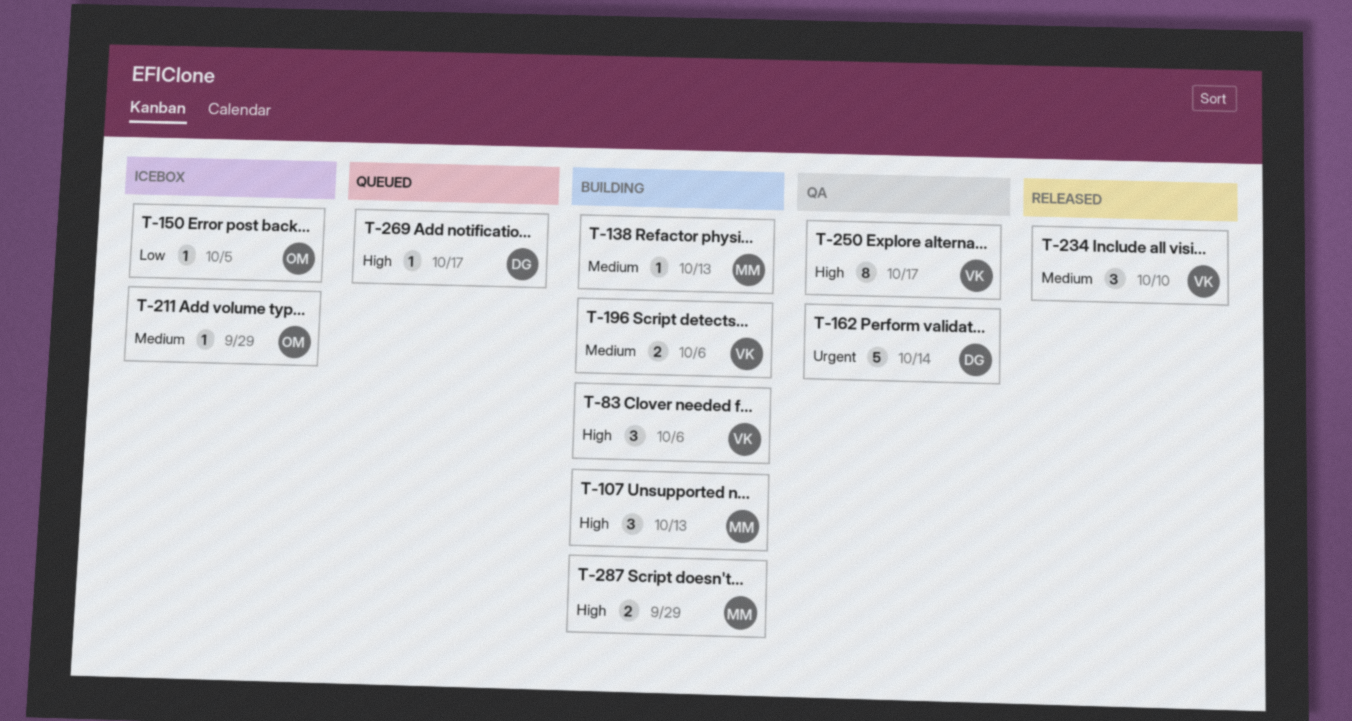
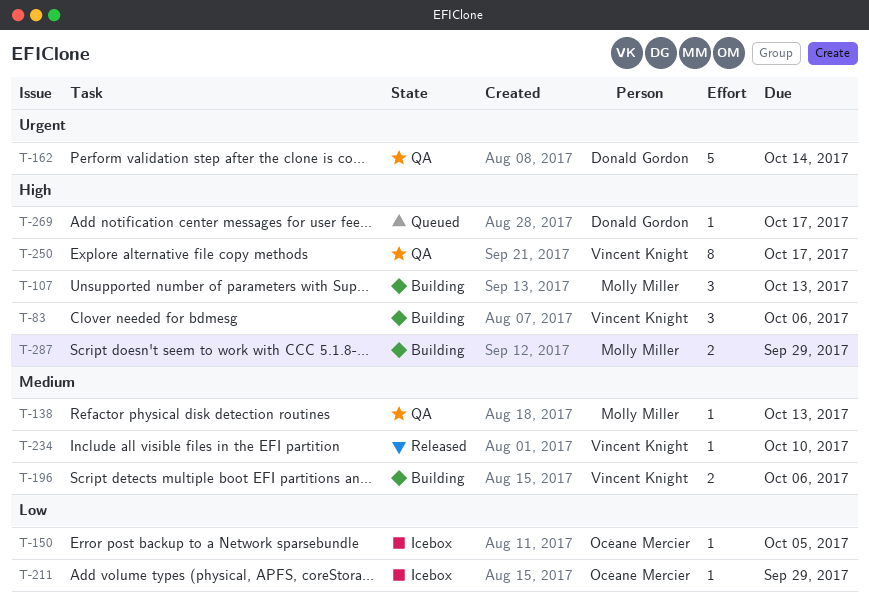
T-138, status: Building -> QA
T-211, priority: Medium -> Low
T-234, estimate: 3 -> 1

